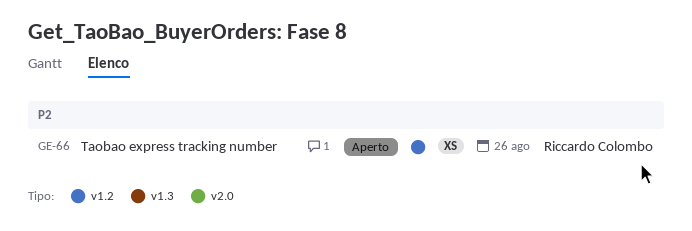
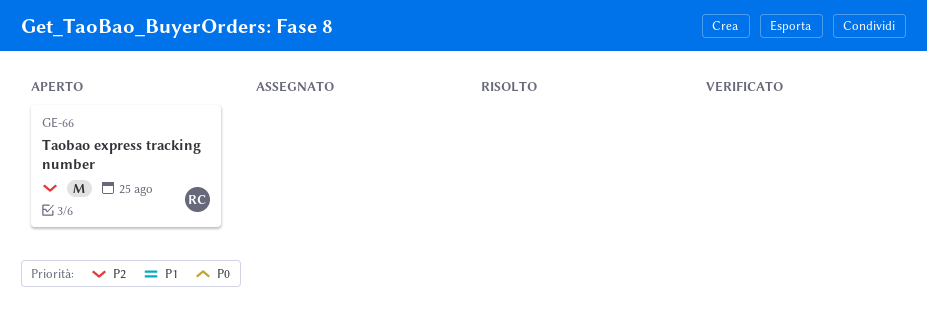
GE-66, estimate: XS -> M
GE-66, due: Aug 26 -> Aug 25

